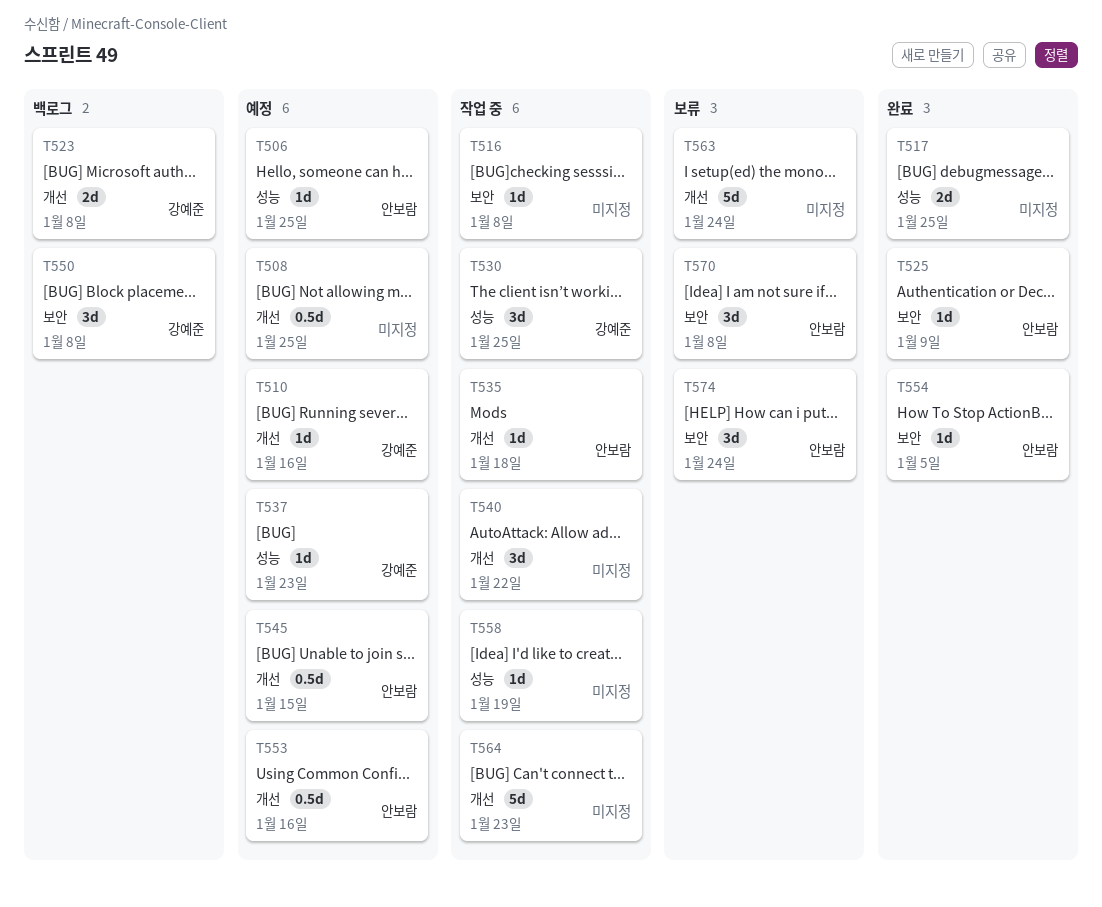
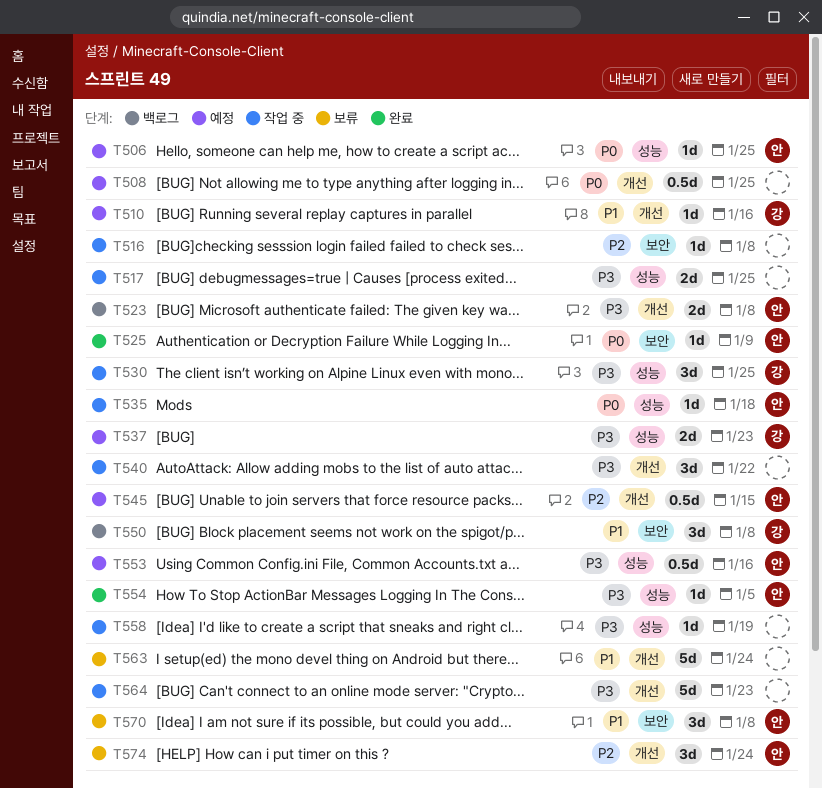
T517, status: 완료 -> 작업 중
T523, owner: 강예준 -> 안보람
T535, label: 개선 -> 성능
T537, estimate: 1d -> 2d
T553, label: 개선 -> 성능
T554, label: 보안 -> 성능
T574, label: 보안 -> 개선

